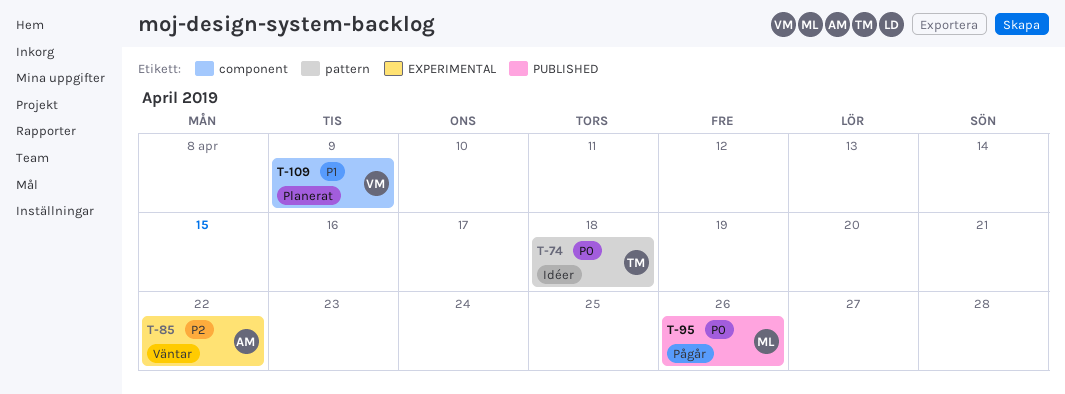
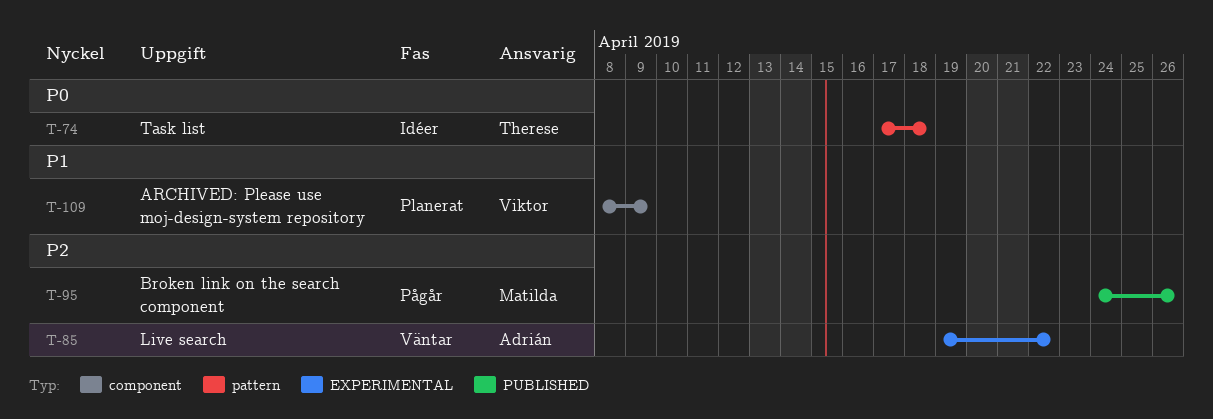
T-95, priority: P0 -> P2

